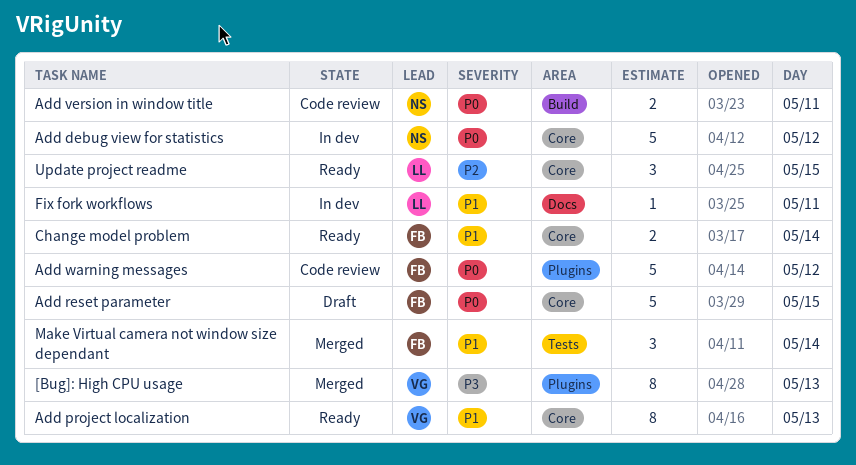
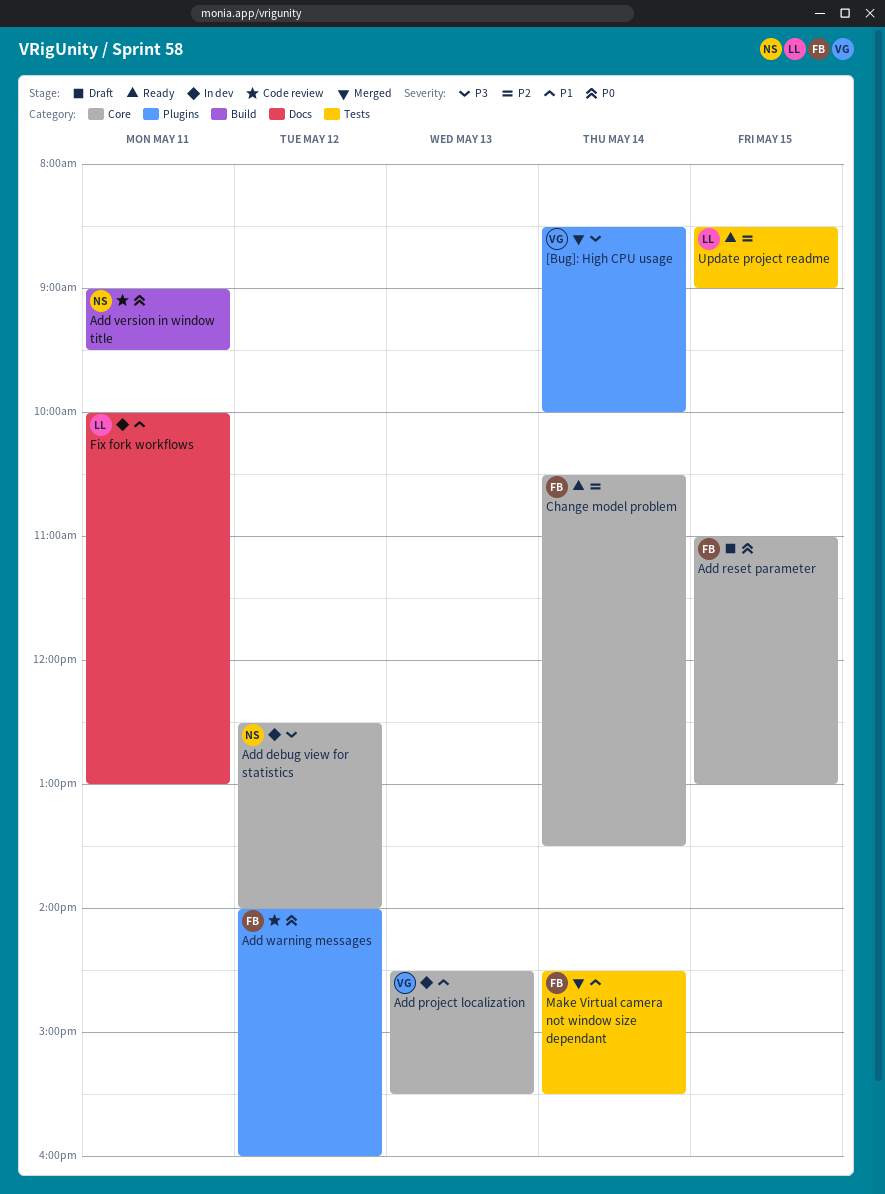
[Bug]: High CPU usage, day: May 13 -> May 14
Add debug view for statistics, priority: P0 -> P3
Add project localization, status: Ready -> In dev
Change model problem, priority: P1 -> P2
Update project readme, label: Core -> Tests

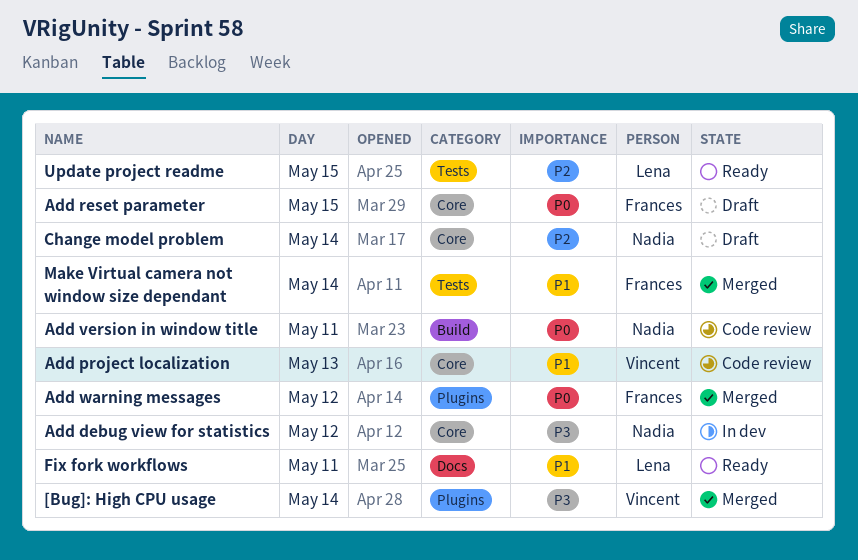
Add project localization, status: In dev -> Code review
Add warning messages, status: Code review -> Merged
Change model problem, status: Ready -> Draft
Change model problem, owner: Frances -> Nadia
Fix fork workflows, status: In dev -> Ready

